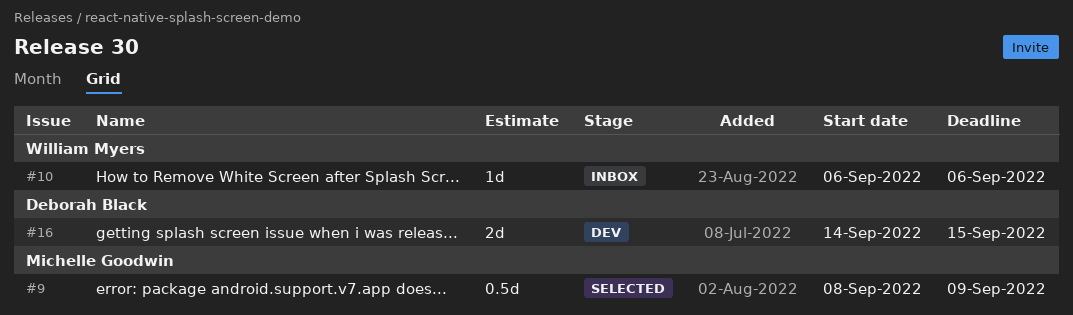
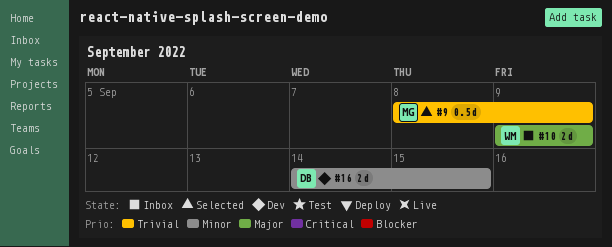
#10, estimate: 1d -> 2d
#10, start: Sep 6 -> Sep 9
#10, due: Sep 6 -> Sep 9

